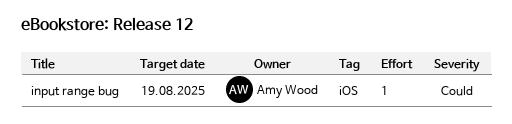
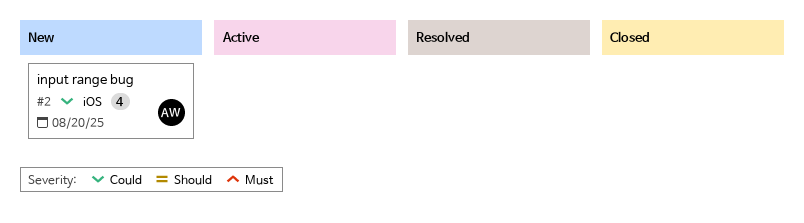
input range bug, estimate: 1 -> 4
input range bug, due: Aug 19 -> Aug 20

